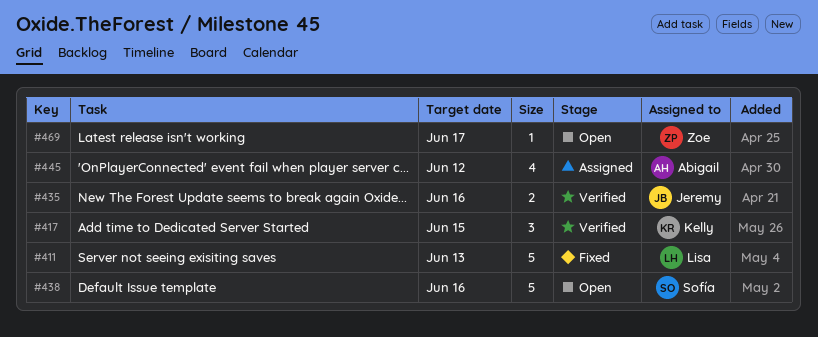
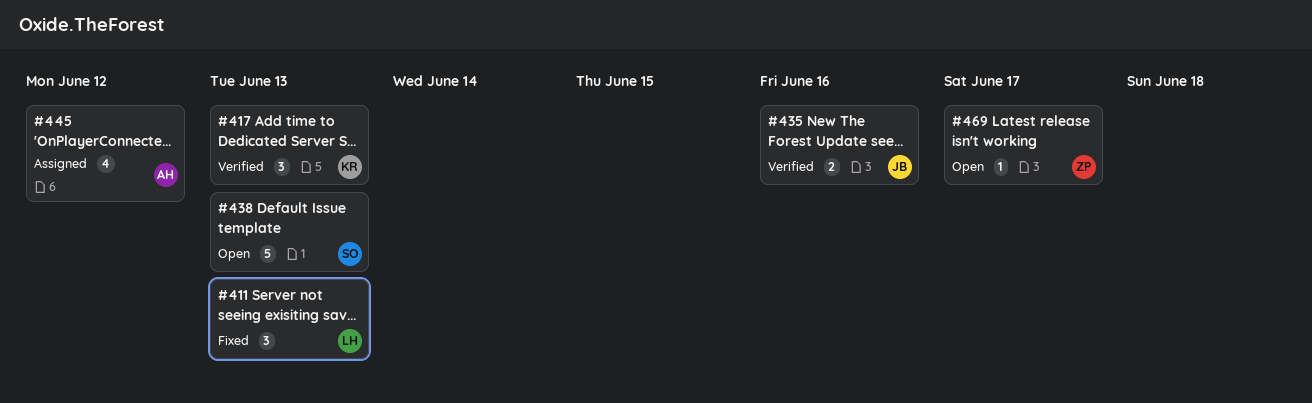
#411, estimate: 5 -> 3
#417, due: Jun 15 -> Jun 13
#438, due: Jun 16 -> Jun 13

